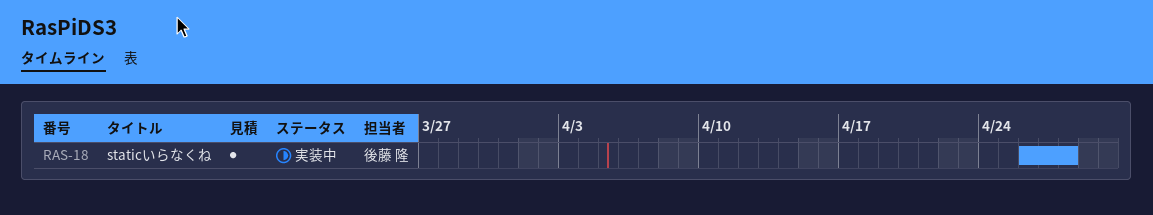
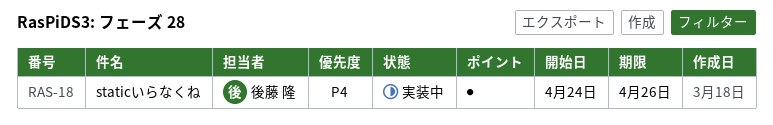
RAS-18, start: Apr 26 -> Apr 24
RAS-18, due: Apr 28 -> Apr 26

